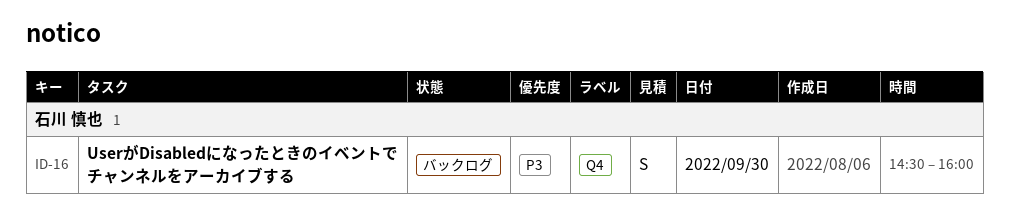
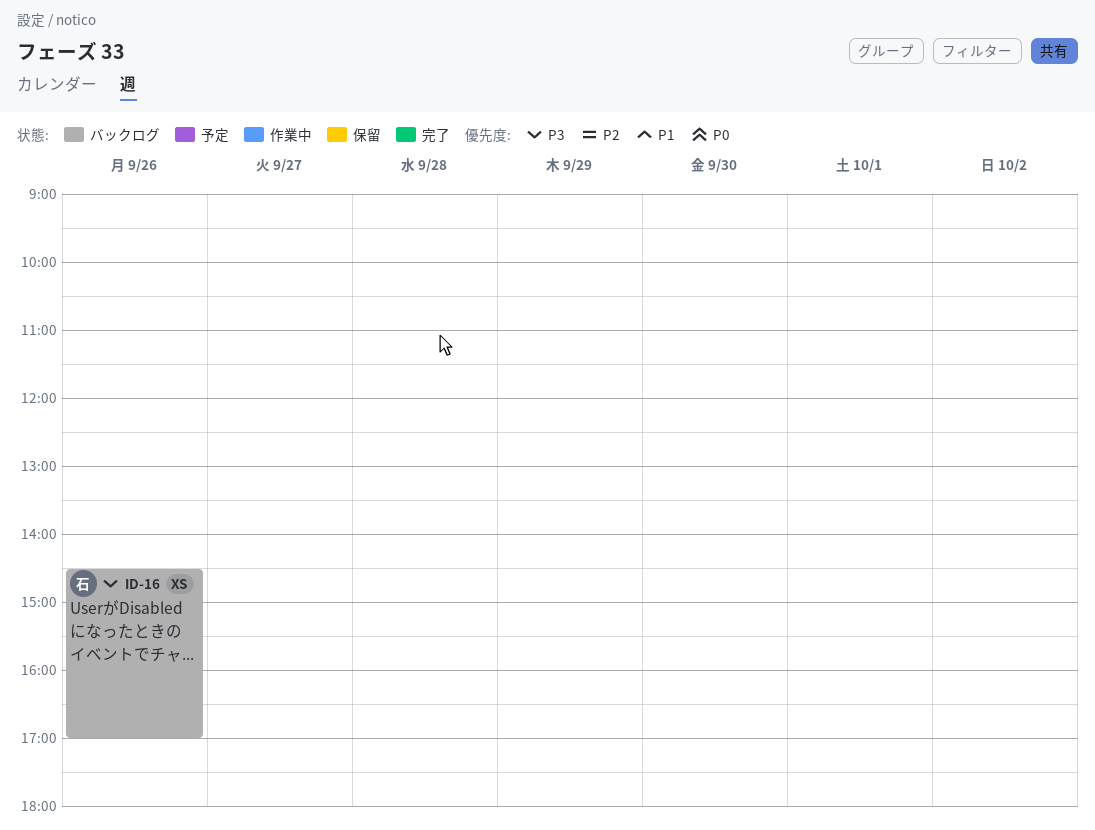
ID-16, estimate: S -> XS
ID-16, day: Sep 30 -> Sep 26
ID-16, ends: 16:00 -> 17:00

